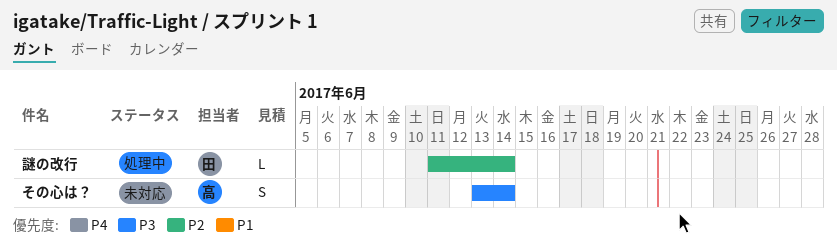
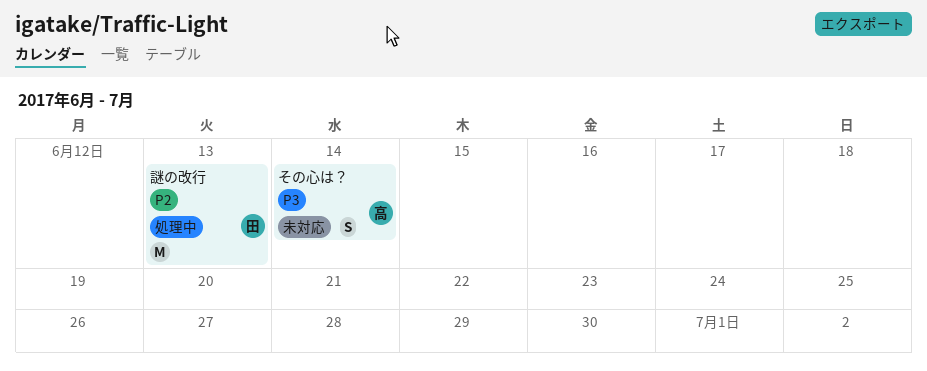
謎の改行, estimate: L -> M
謎の改行, due: Jun 14 -> Jun 13

